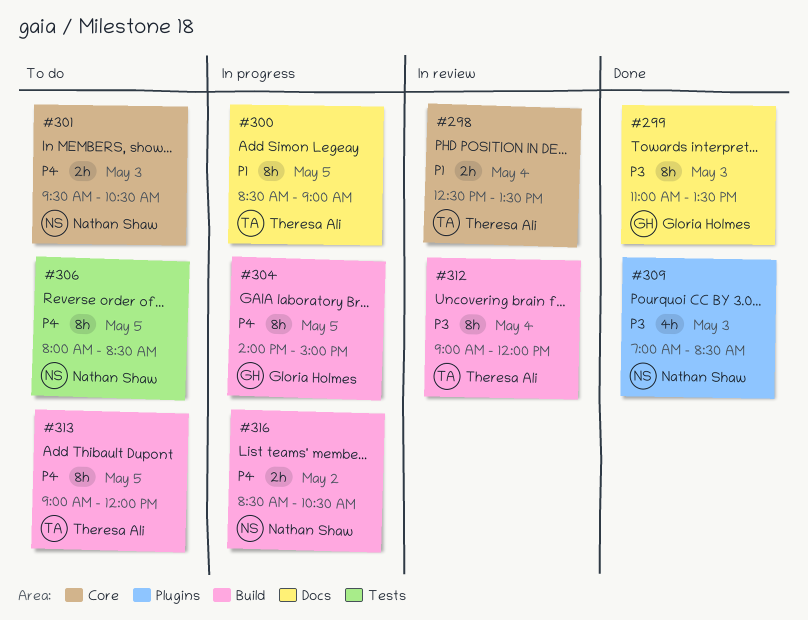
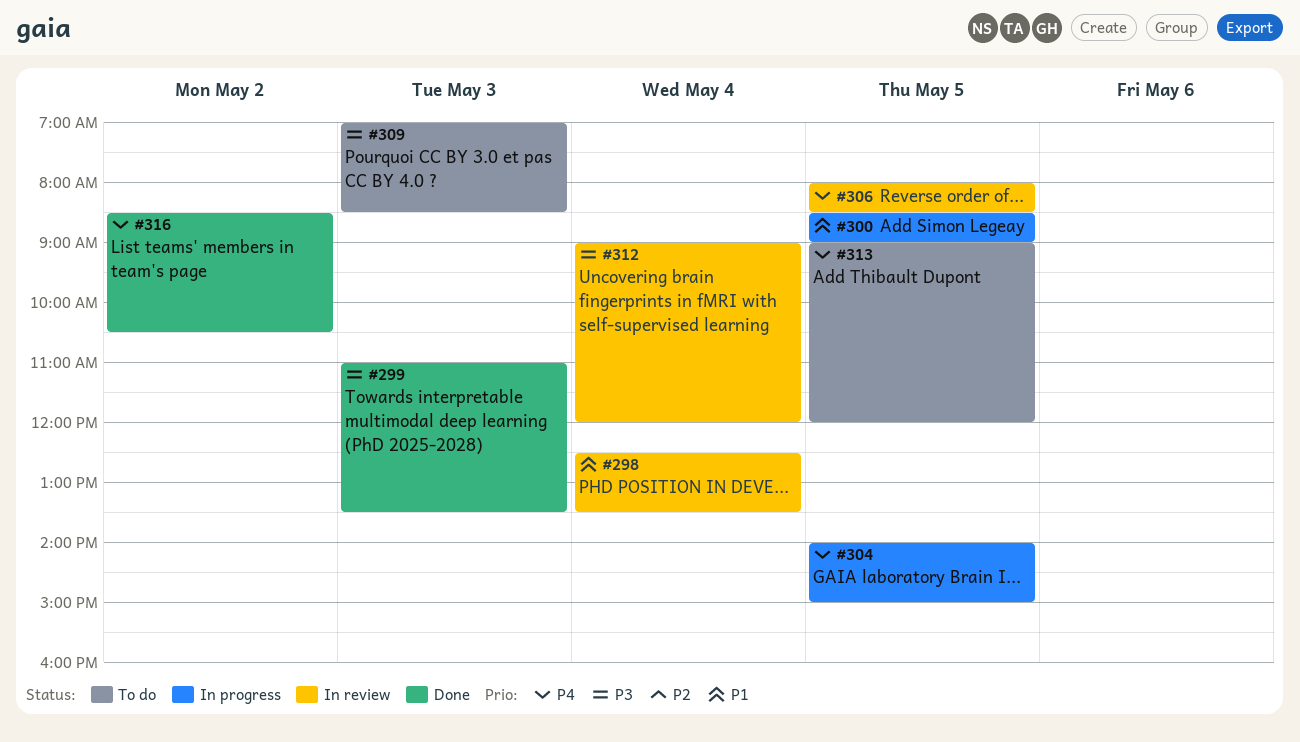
#301: present -> none
#306, status: To do -> In review
#309, status: Done -> To do
#316, status: In progress -> Done

